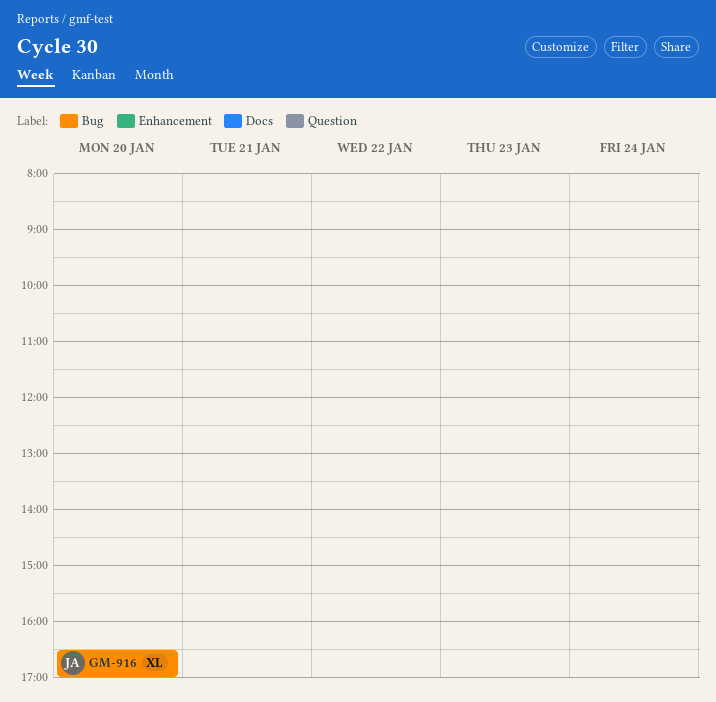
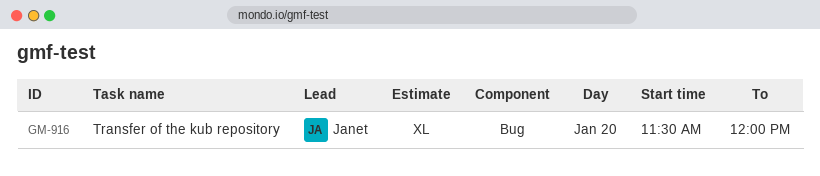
GM-916, begins: 16:30 -> 11:30
GM-916, ends: 17:00 -> 12:00

